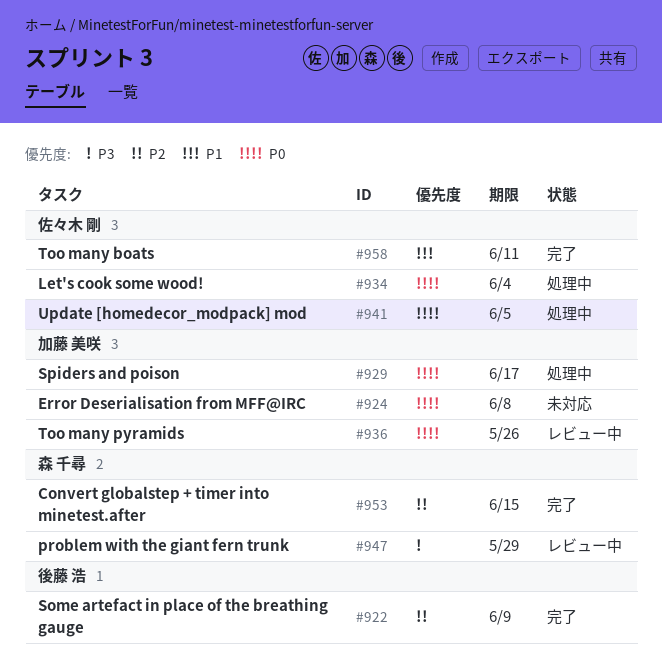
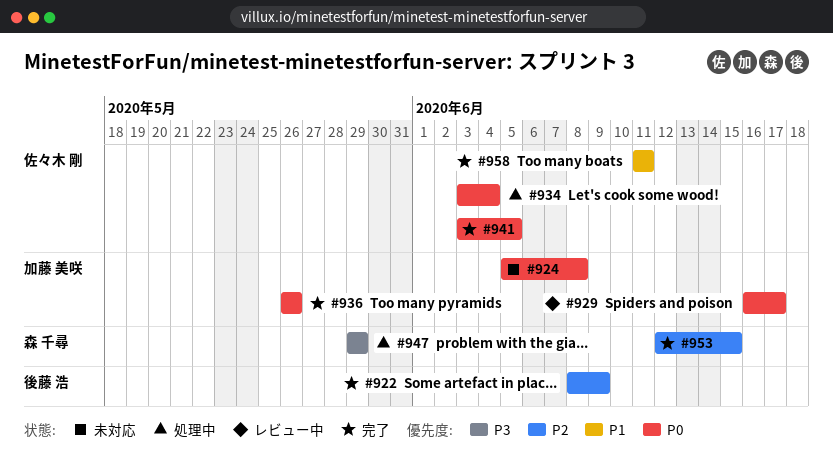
#929, status: 処理中 -> レビュー中
#936, status: レビュー中 -> 完了
#941, status: 処理中 -> 完了
#947, status: レビュー中 -> 処理中

